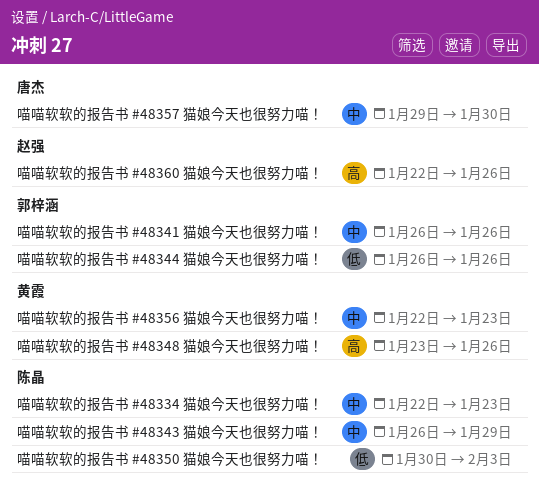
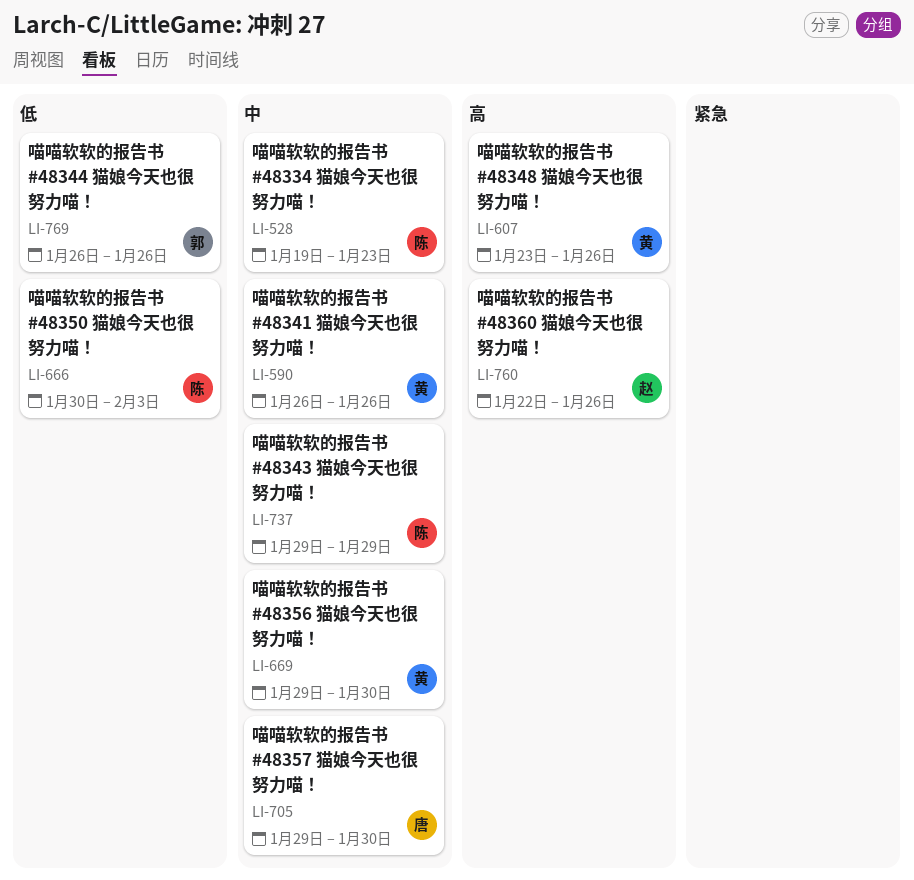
喵喵软软的报告书 #48334 猫娘今天也很努力喵！, start: Jan 22 -> Jan 19
喵喵软软的报告书 #48341 猫娘今天也很努力喵！, owner: 郭梓涵 -> 黄霞
喵喵软软的报告书 #48343 猫娘今天也很努力喵！, start: Jan 26 -> Jan 29
喵喵软软的报告书 #48356 猫娘今天也很努力喵！, start: Jan 22 -> Jan 29
喵喵软软的报告书 #48356 猫娘今天也很努力喵！, due: Jan 23 -> Jan 30

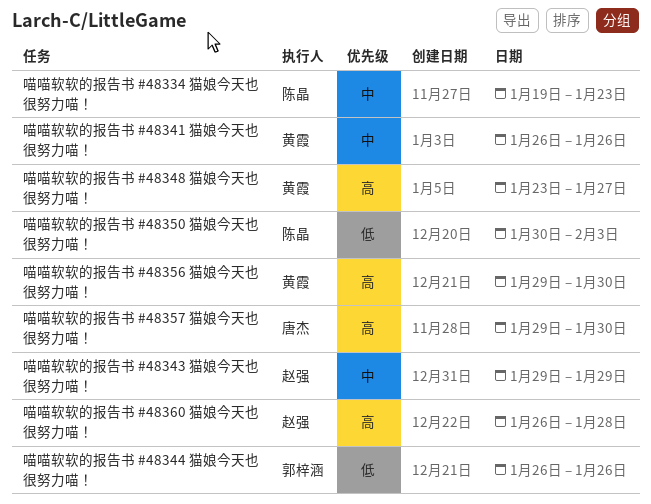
喵喵软软的报告书 #48343 猫娘今天也很努力喵！, owner: 陈晶 -> 赵强
喵喵软软的报告书 #48348 猫娘今天也很努力喵！, due: Jan 26 -> Jan 27
喵喵软软的报告书 #48356 猫娘今天也很努力喵！, priority: 中 -> 高
喵喵软软的报告书 #48357 猫娘今天也很努力喵！, priority: 中 -> 高
喵喵软软的报告书 #48360 猫娘今天也很努力喵！, start: Jan 22 -> Jan 26
喵喵软软的报告书 #48360 猫娘今天也很努力喵！, due: Jan 26 -> Jan 28

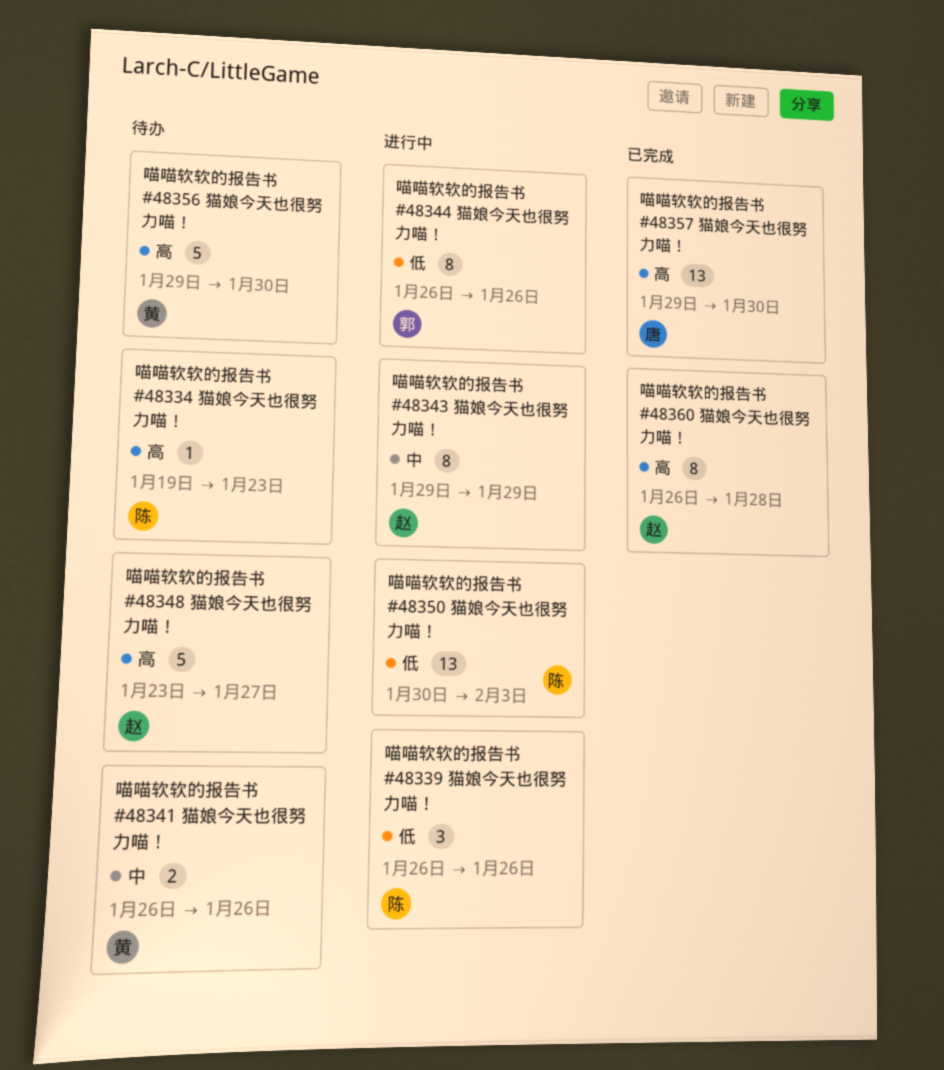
喵喵软软的报告书 #48334 猫娘今天也很努力喵！, priority: 中 -> 高
喵喵软软的报告书 #48339 猫娘今天也很努力喵！: none -> present
喵喵软软的报告书 #48348 猫娘今天也很努力喵！, owner: 黄霞 -> 赵强

